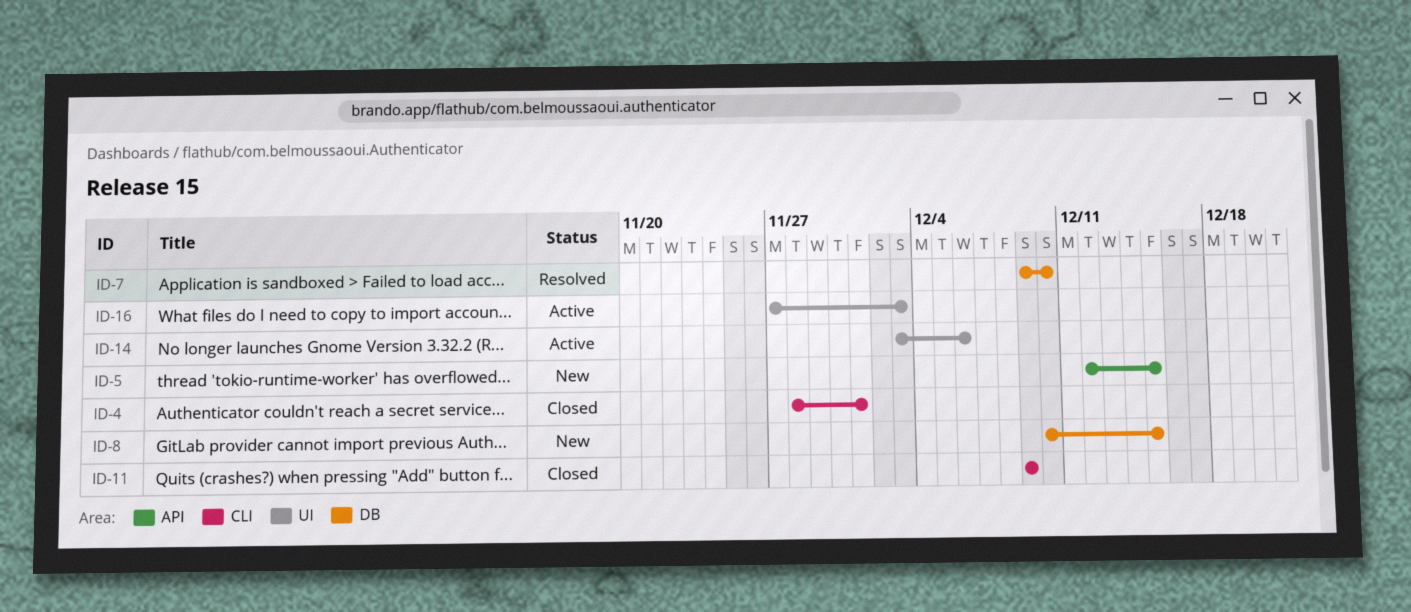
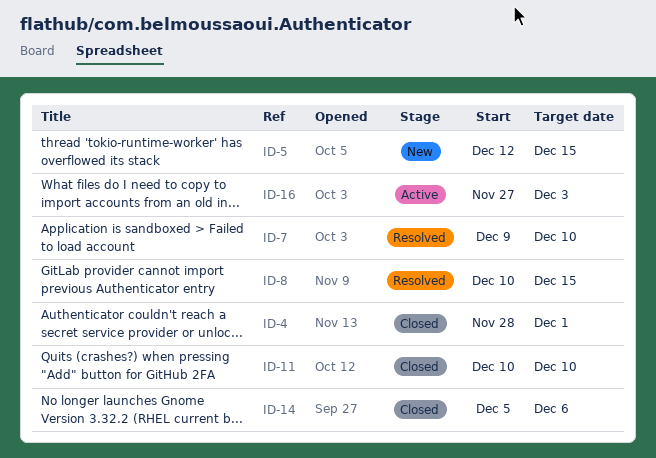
ID-8, status: New -> Resolved
ID-11, start: Dec 9 -> Dec 10
ID-11, due: Dec 9 -> Dec 10
ID-14, status: Active -> Closed
ID-14, start: Dec 3 -> Dec 5

